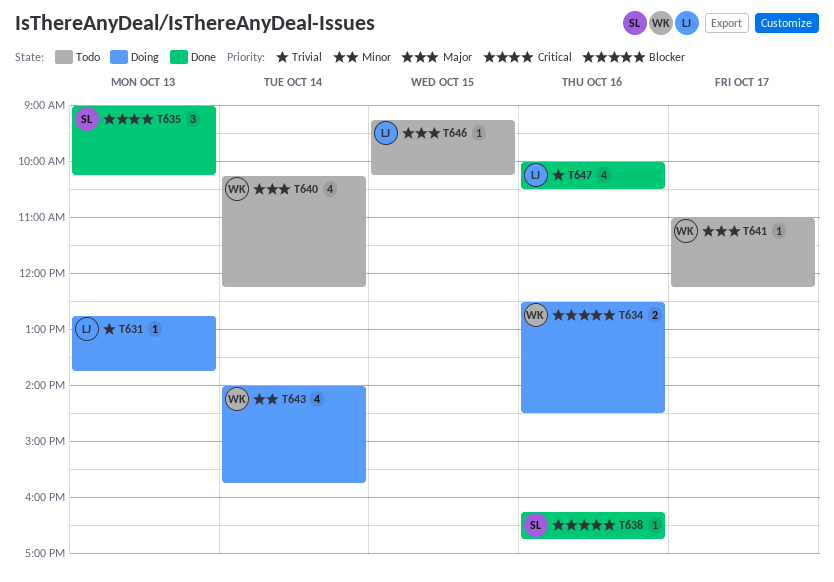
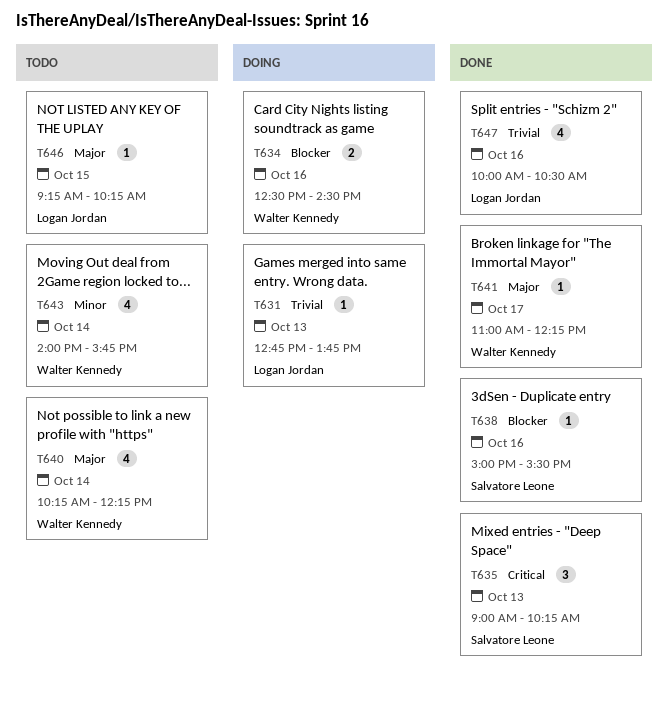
T638, begins: 16:15 -> 15:00
T638, ends: 16:45 -> 15:30
T641, status: Todo -> Done
T643, status: Doing -> Todo

